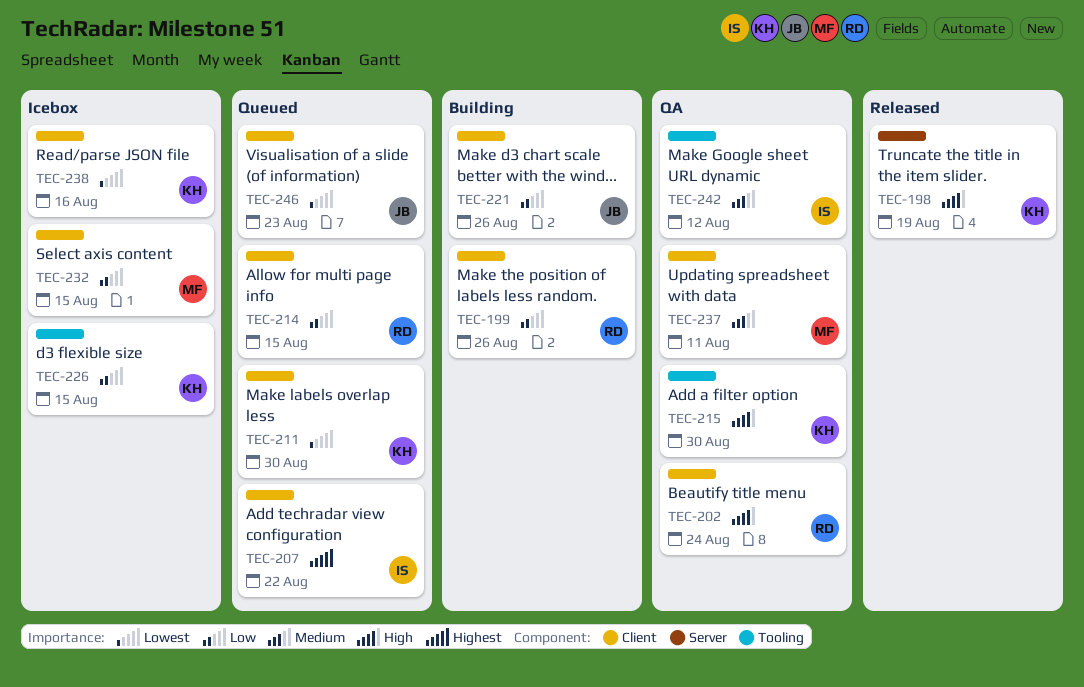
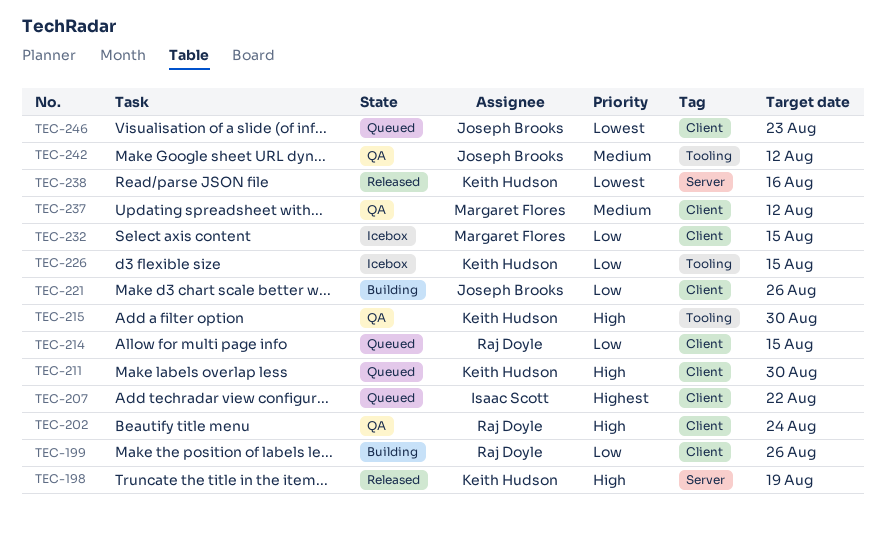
TEC-211, priority: Lowest -> High
TEC-237, due: Aug 11 -> Aug 12
TEC-238, status: Icebox -> Released
TEC-238, label: Client -> Server
TEC-242, owner: Isaac Scott -> Joseph Brooks

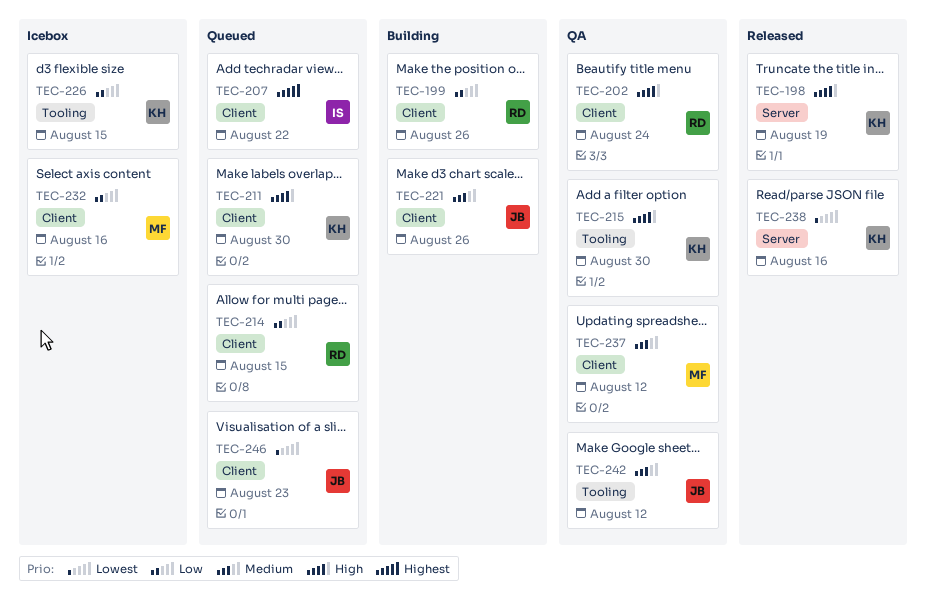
TEC-221, priority: Low -> Medium
TEC-232, due: Aug 15 -> Aug 16

